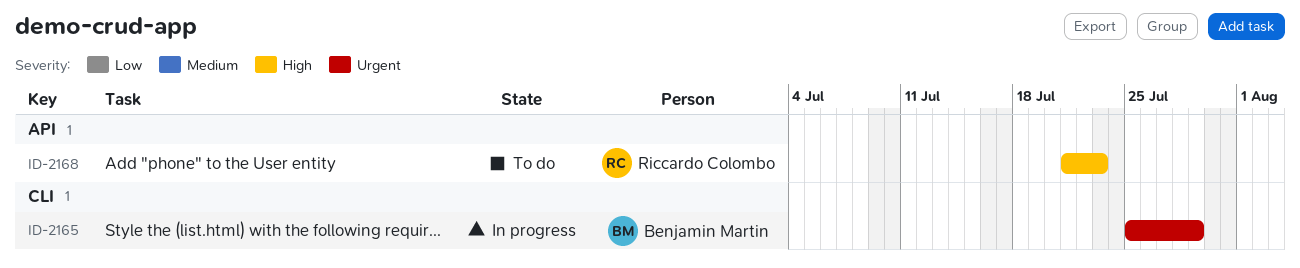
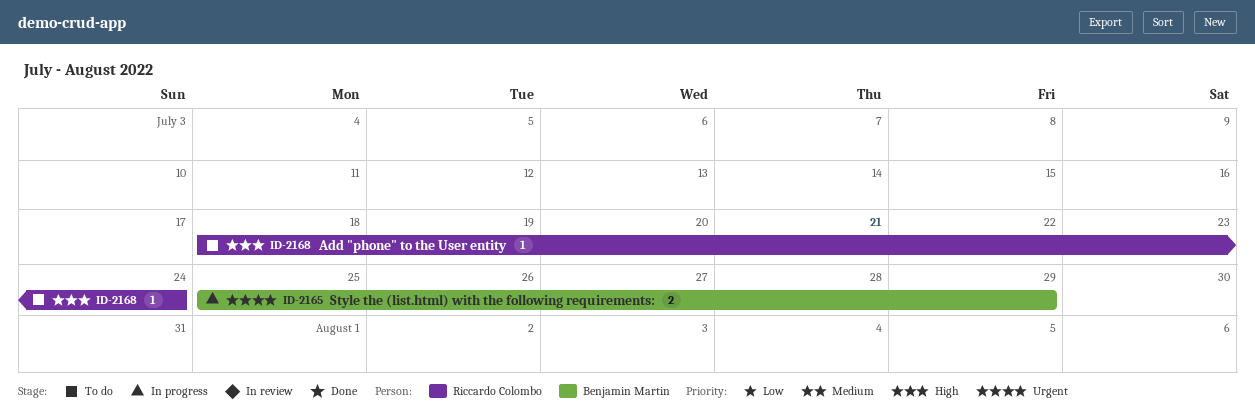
ID-2168, start: Jul 21 -> Jul 18
ID-2168, due: Jul 23 -> Jul 24

